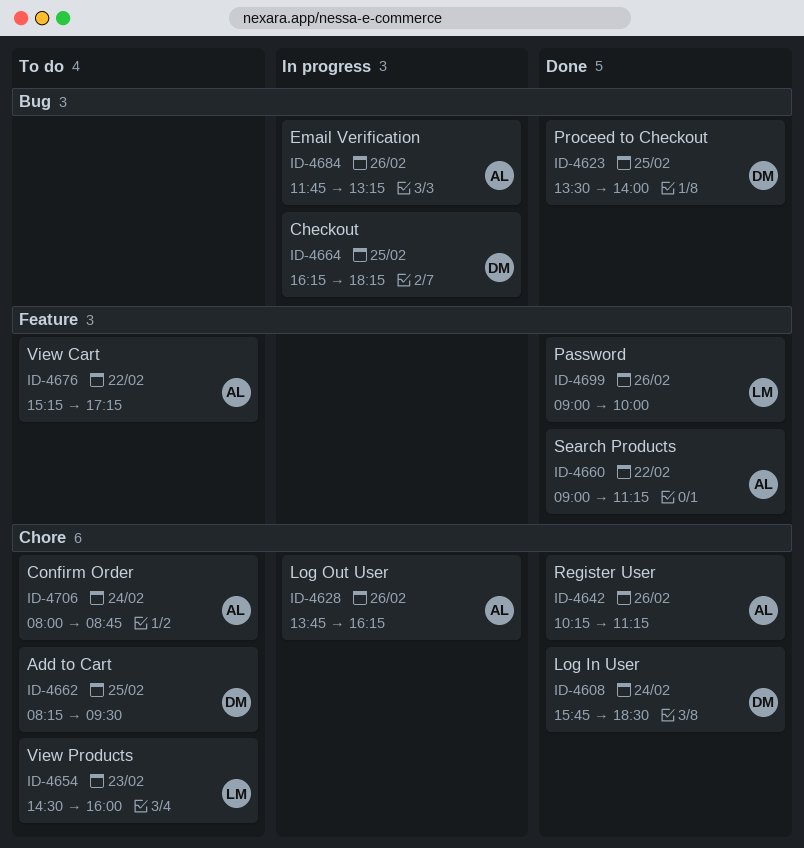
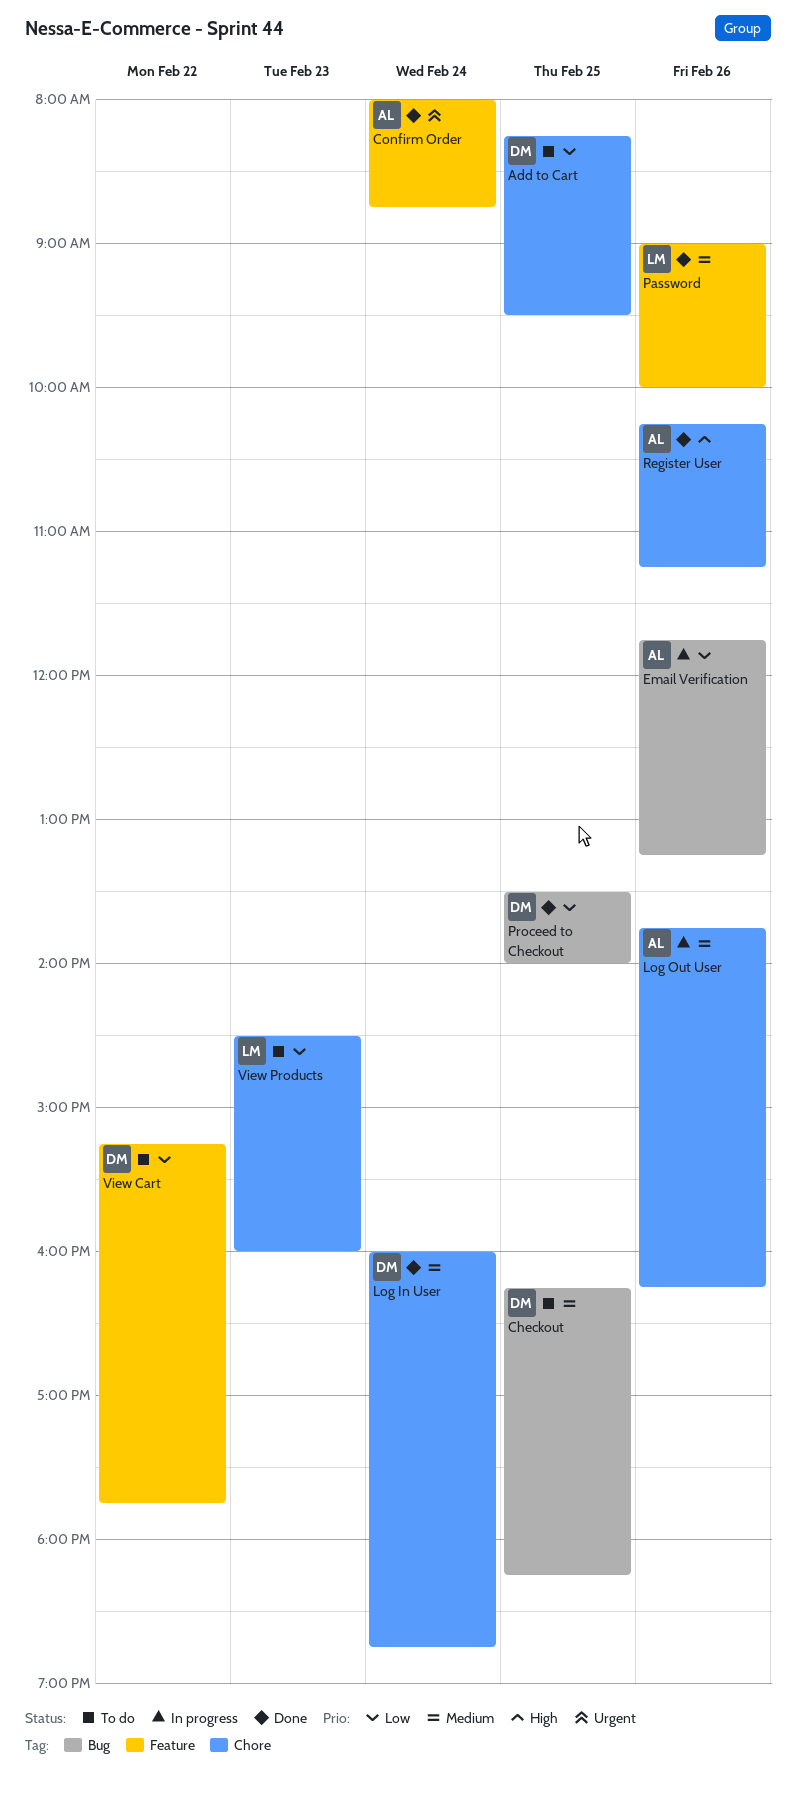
Checkout, status: In progress -> To do
Confirm Order, status: To do -> Done
Confirm Order, label: Chore -> Feature
Log In User, begins: 15:45 -> 16:00
Log In User, ends: 18:30 -> 18:45
Search Products: present -> none
View Cart, owner: AL -> DM
View Cart, ends: 17:15 -> 17:45

